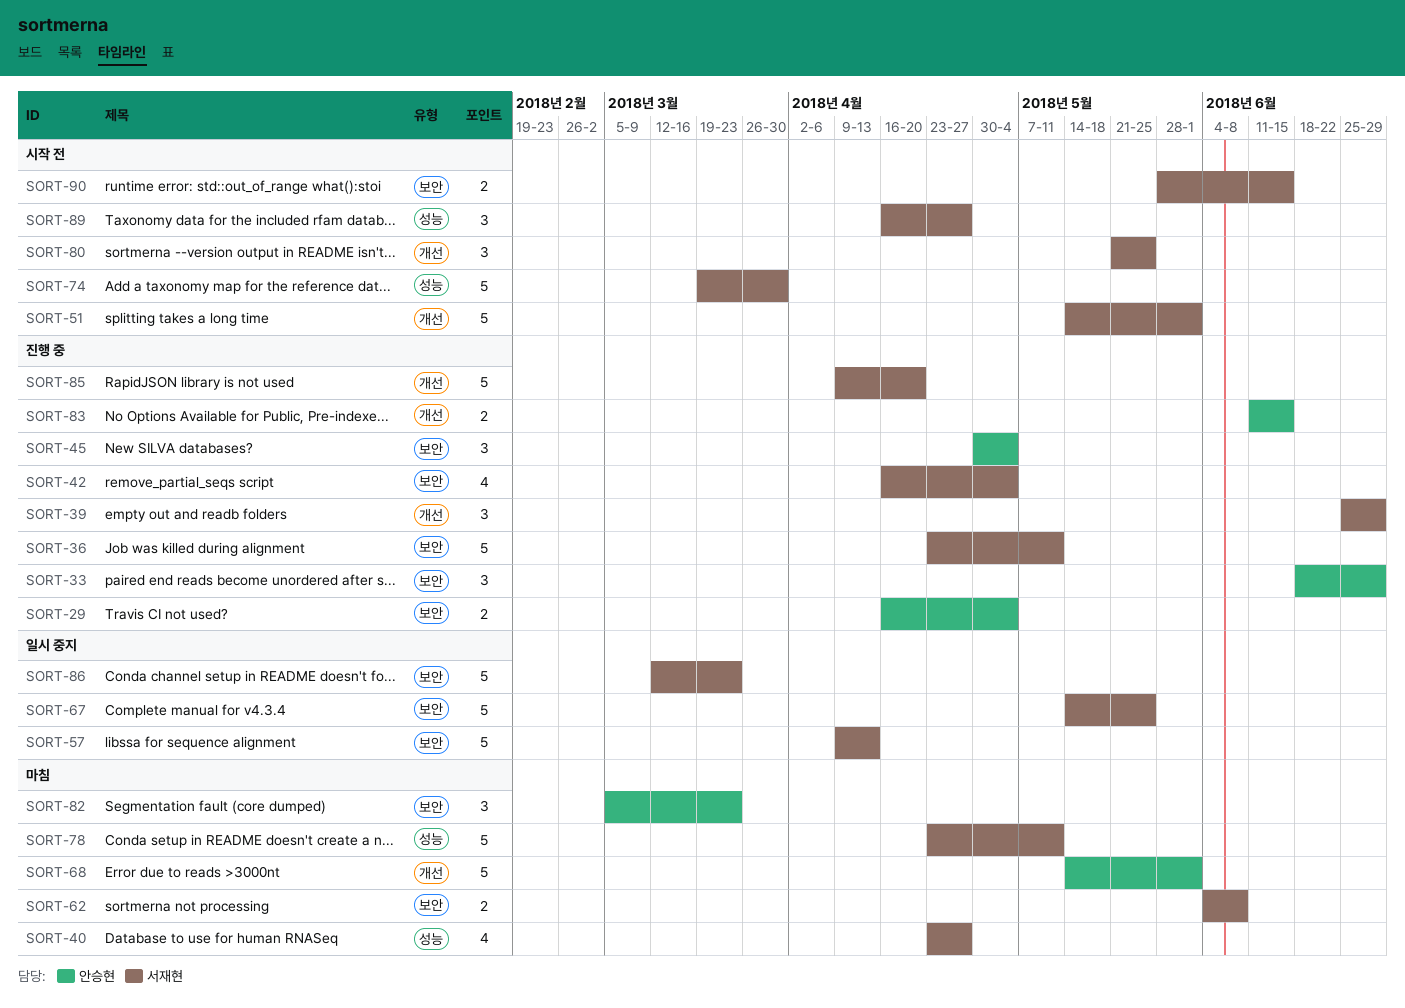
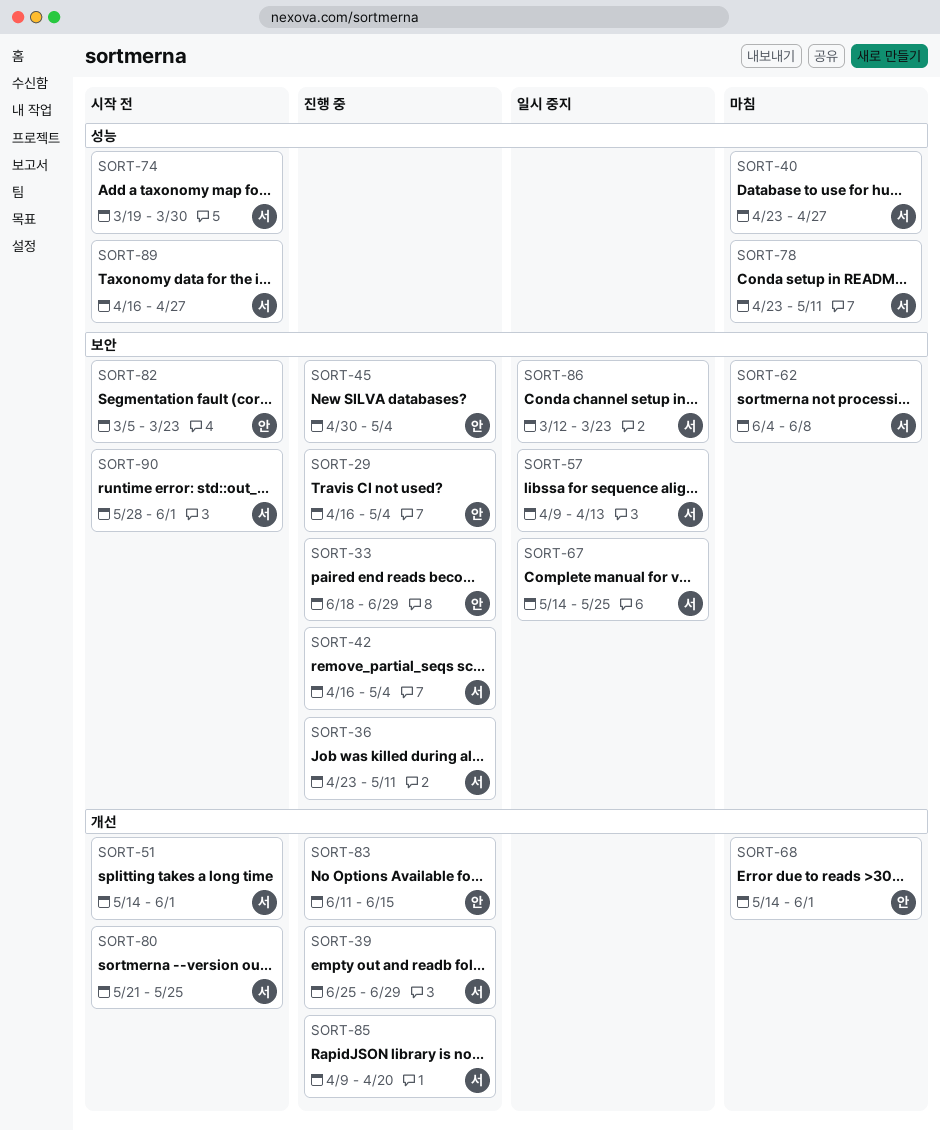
SORT-82, status: 마침 -> 시작 전
SORT-90, due: Jun 15 -> Jun 1

